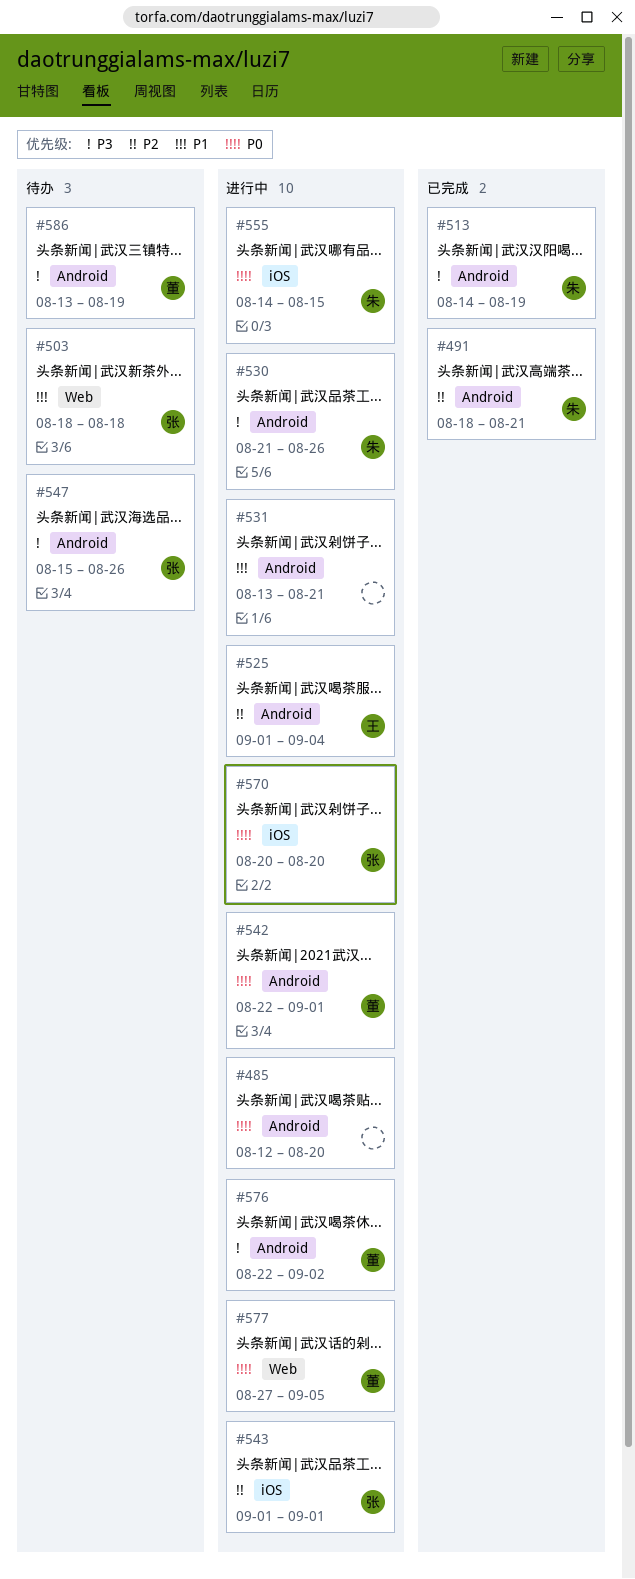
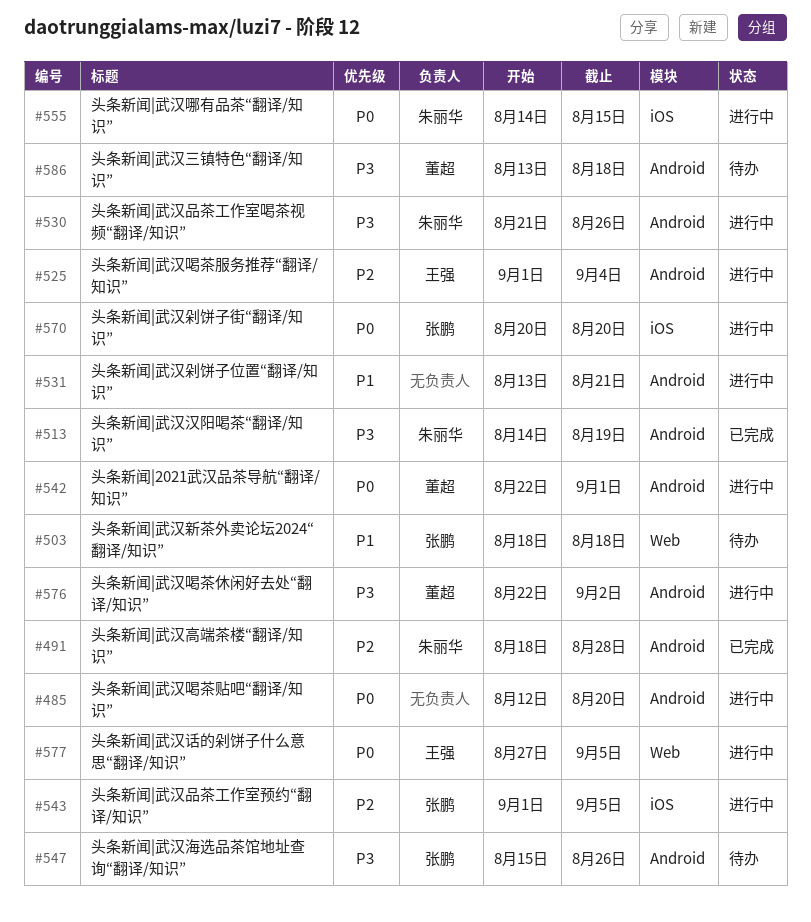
#491, due: Aug 21 -> Aug 28
#543, due: Sep 1 -> Sep 5
#577, owner: 董超 -> 王强
#586, due: Aug 19 -> Aug 18

